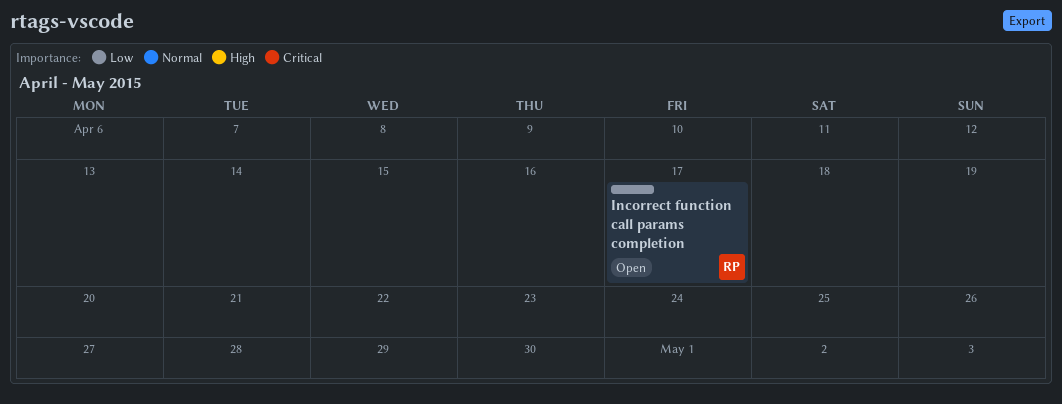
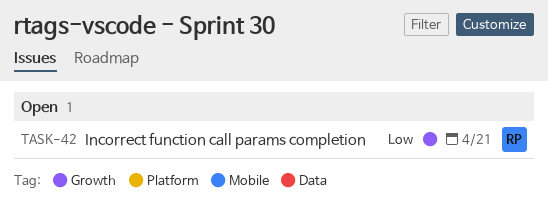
Incorrect function call params completion, due: Apr 17 -> Apr 21

